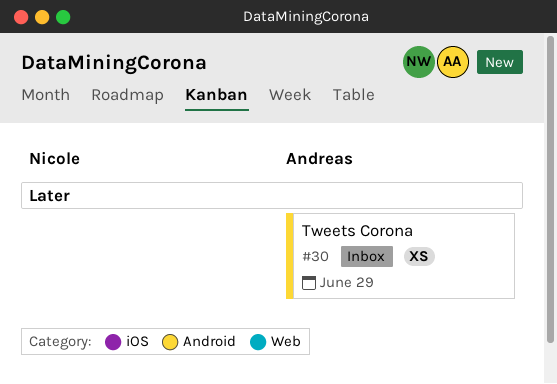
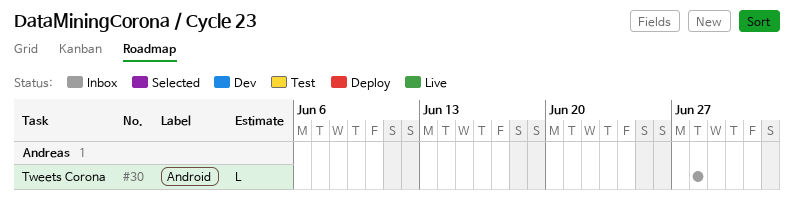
#30, estimate: XS -> L
#30, due: Jun 29 -> Jun 28

